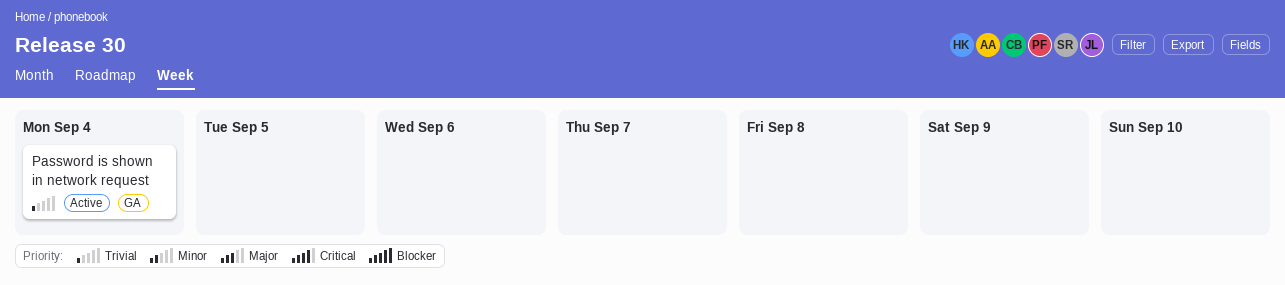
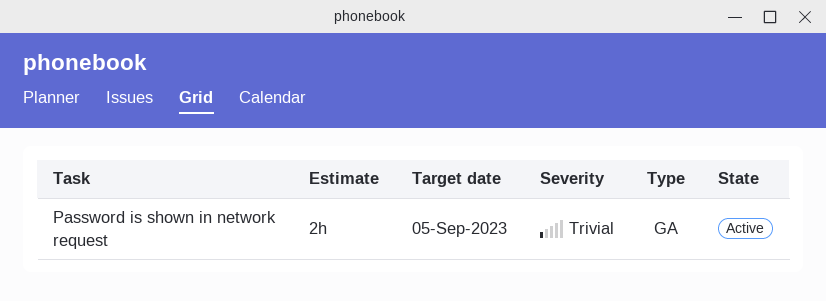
Password is shown in network request, due: Sep 4 -> Sep 5

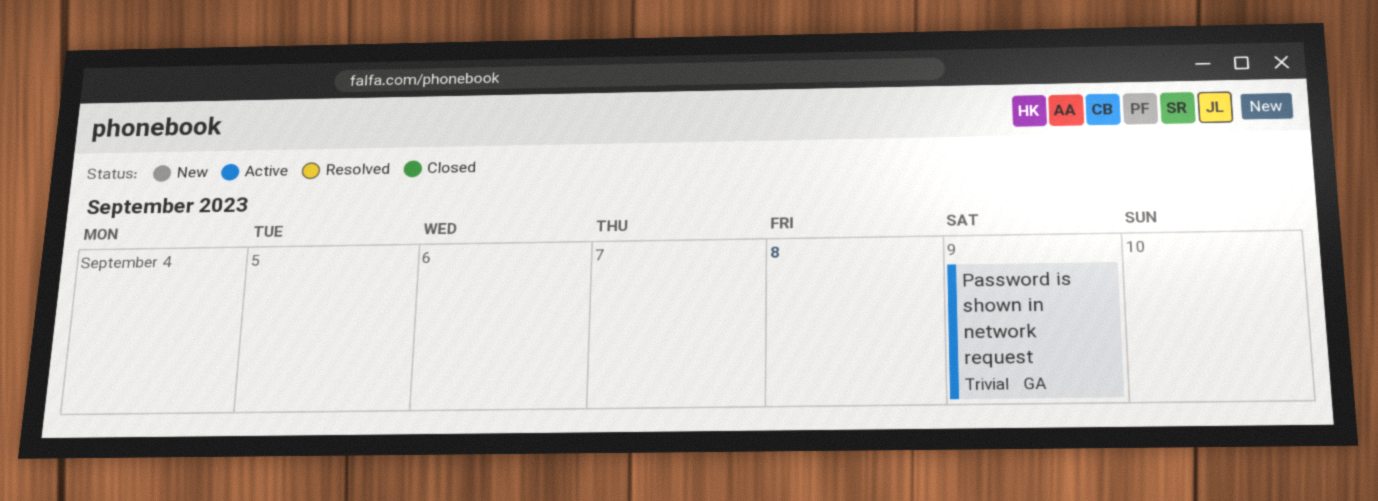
Password is shown in network request, due: Sep 5 -> Sep 9

